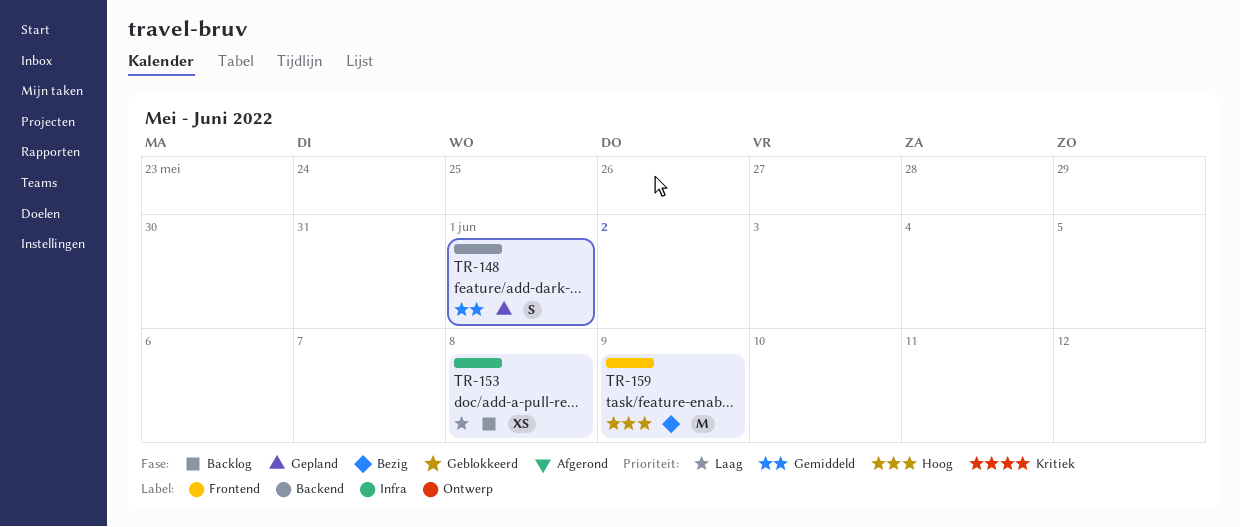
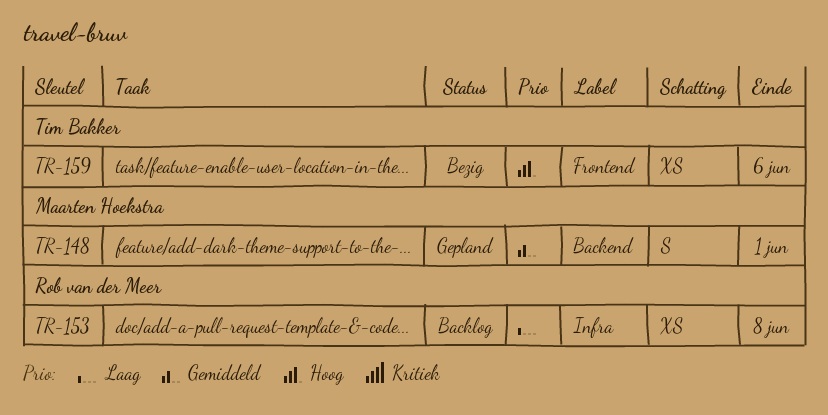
TR-159, estimate: M -> XS
TR-159, due: Jun 9 -> Jun 6

